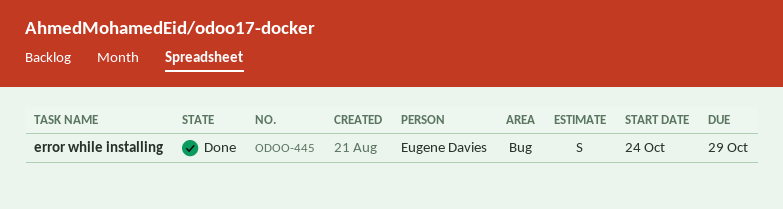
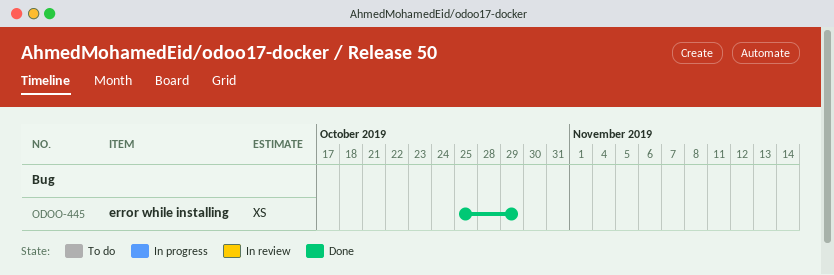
ODOO-445, estimate: S -> XS
ODOO-445, start: Oct 24 -> Oct 25

